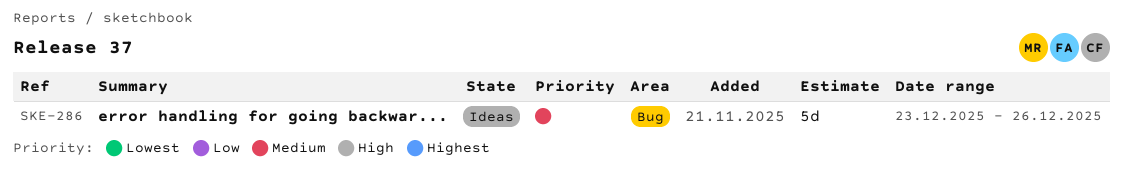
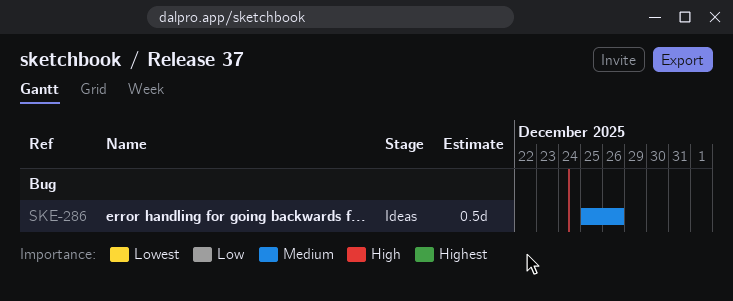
SKE-286, estimate: 5d -> 0.5d
SKE-286, start: Dec 23 -> Dec 25

